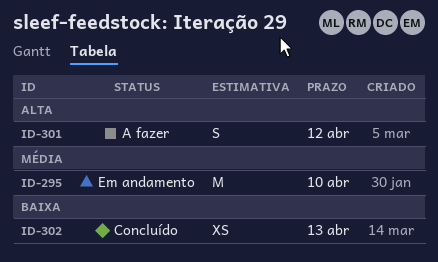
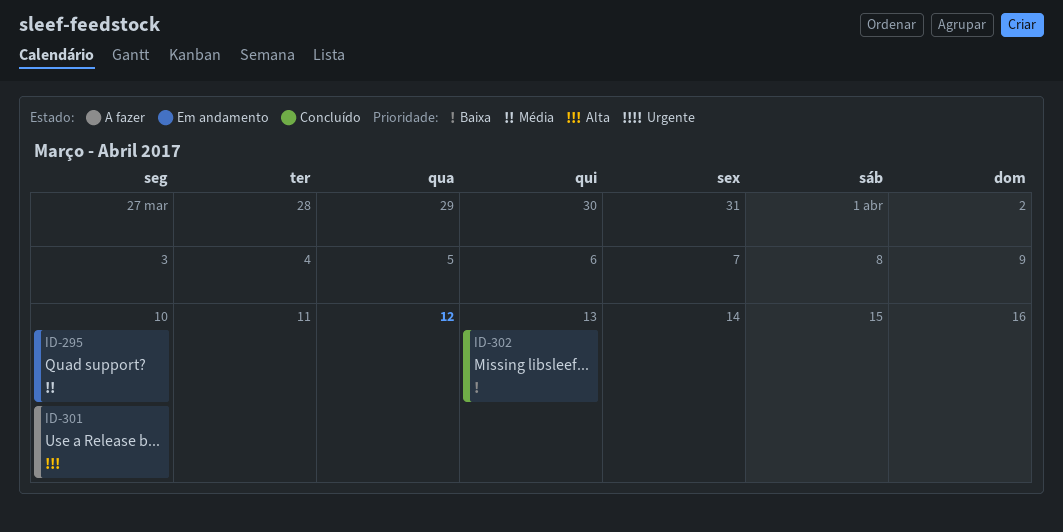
ID-301, due: Apr 12 -> Apr 10

